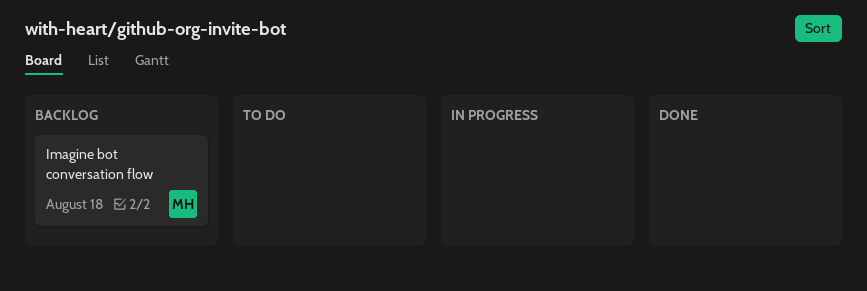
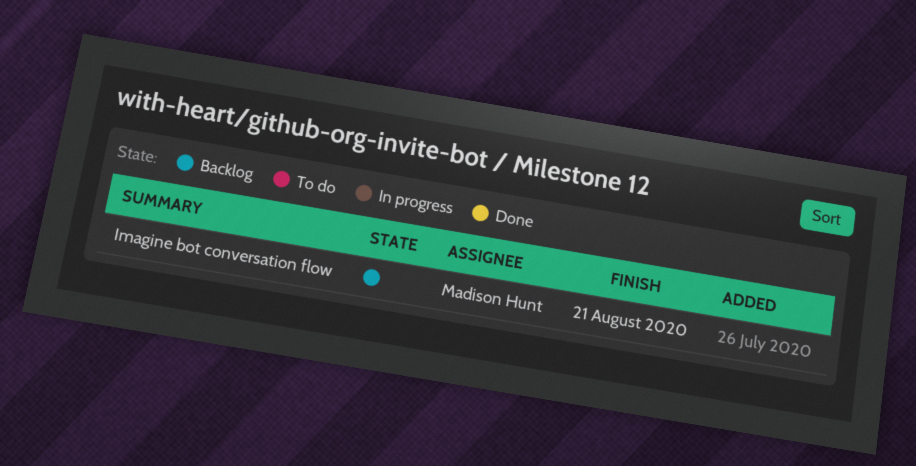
Imagine bot conversation flow, due: Aug 18 -> Aug 21

